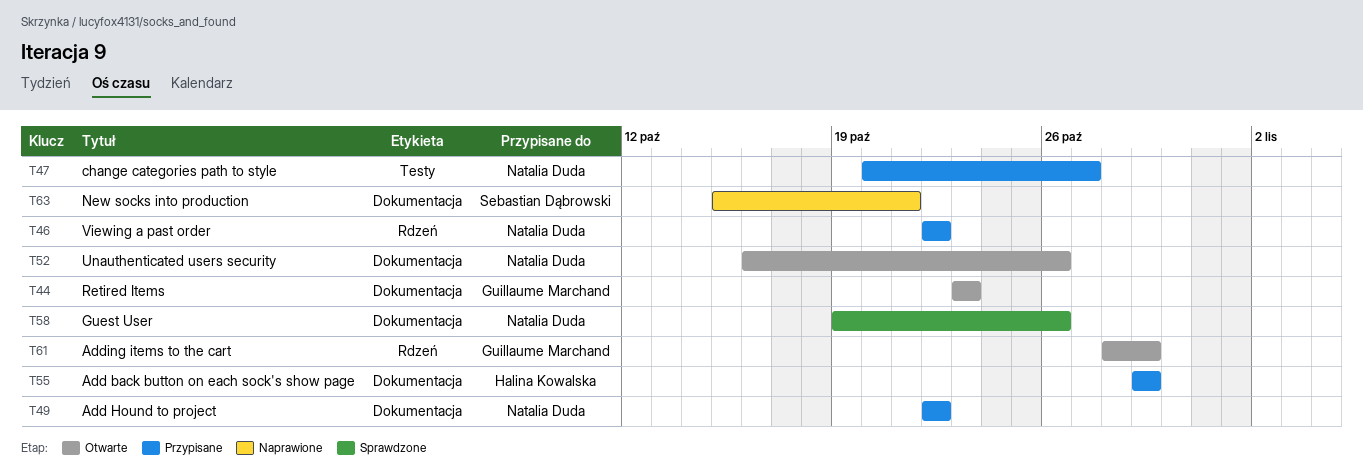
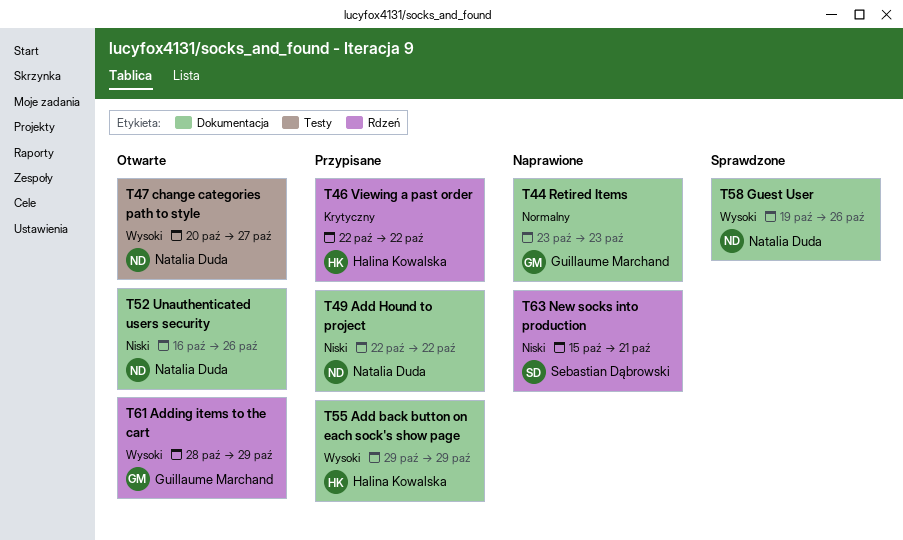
T44, status: Otwarte -> Naprawione
T46, owner: Natalia Duda -> Halina Kowalska
T47, status: Przypisane -> Otwarte
T63, label: Dokumentacja -> Rdzeń

